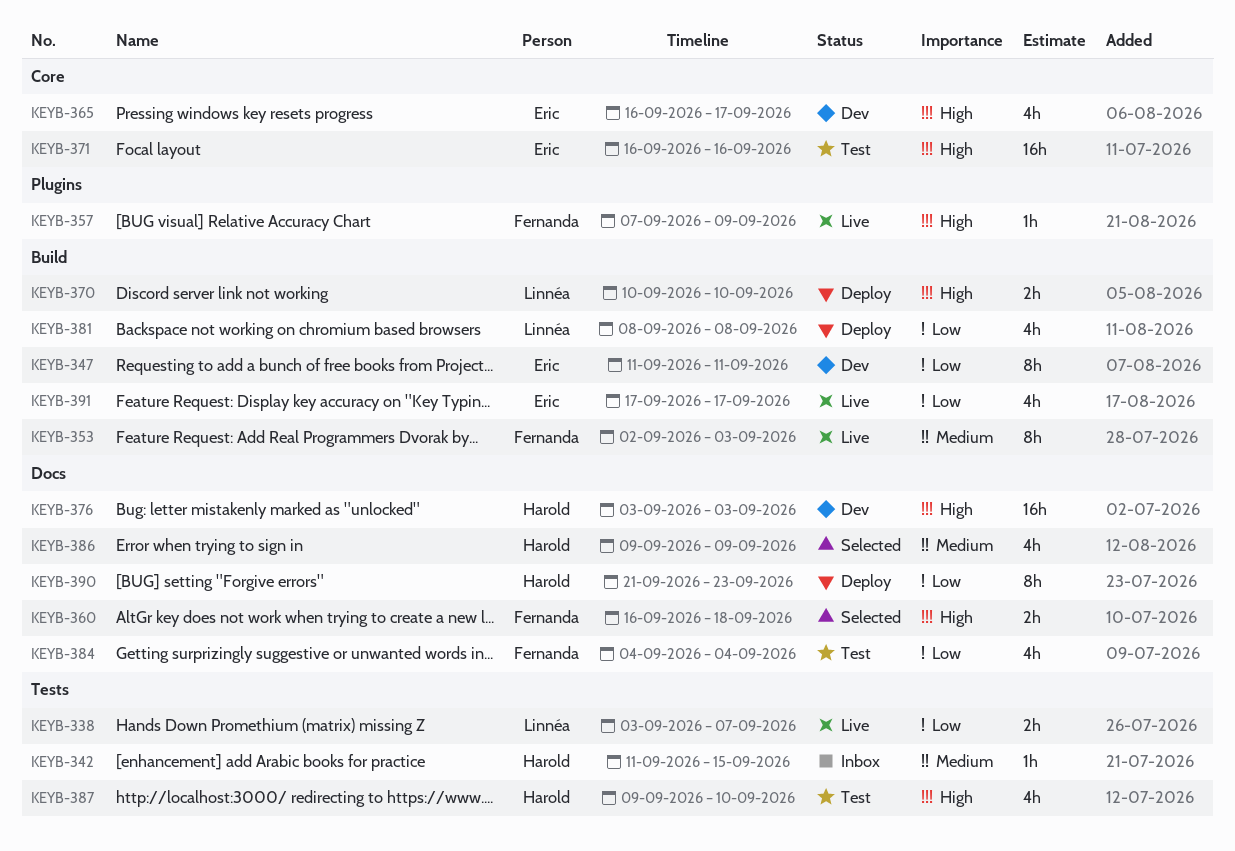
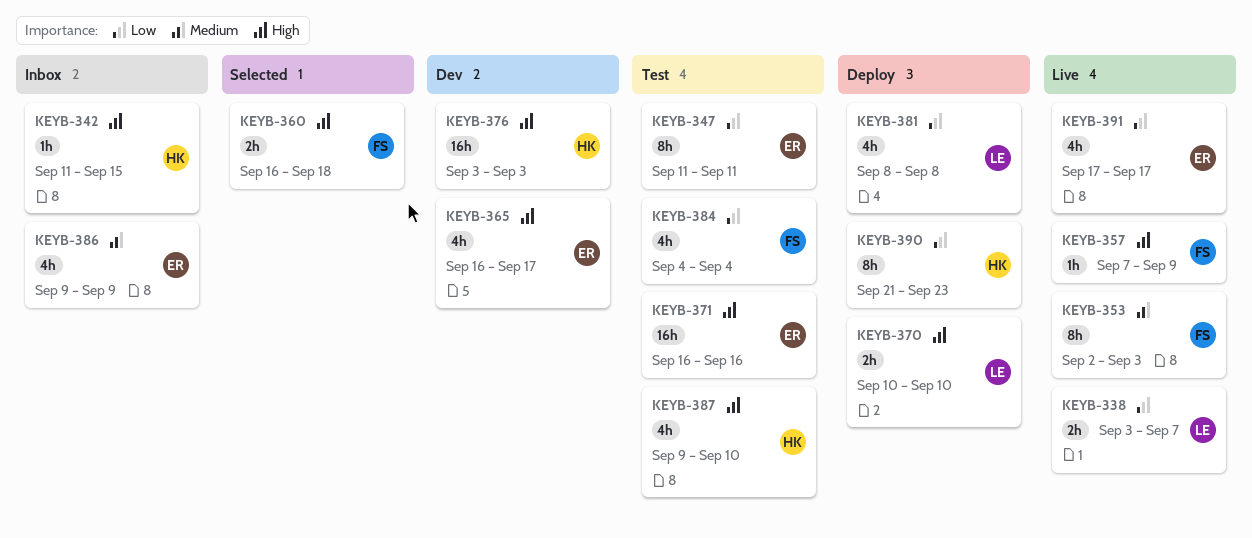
KEYB-342, priority: Medium -> High
KEYB-347, status: Dev -> Test
KEYB-386, status: Selected -> Inbox
KEYB-386, owner: Harold -> Eric

